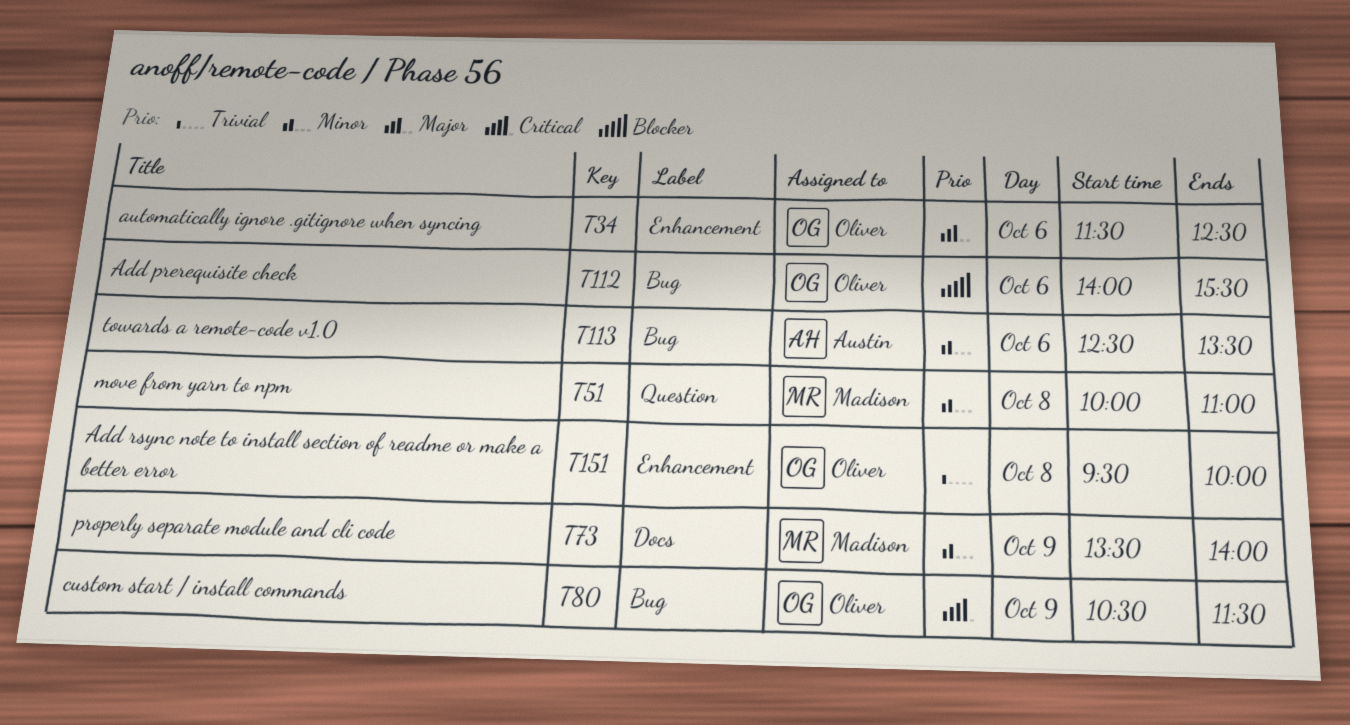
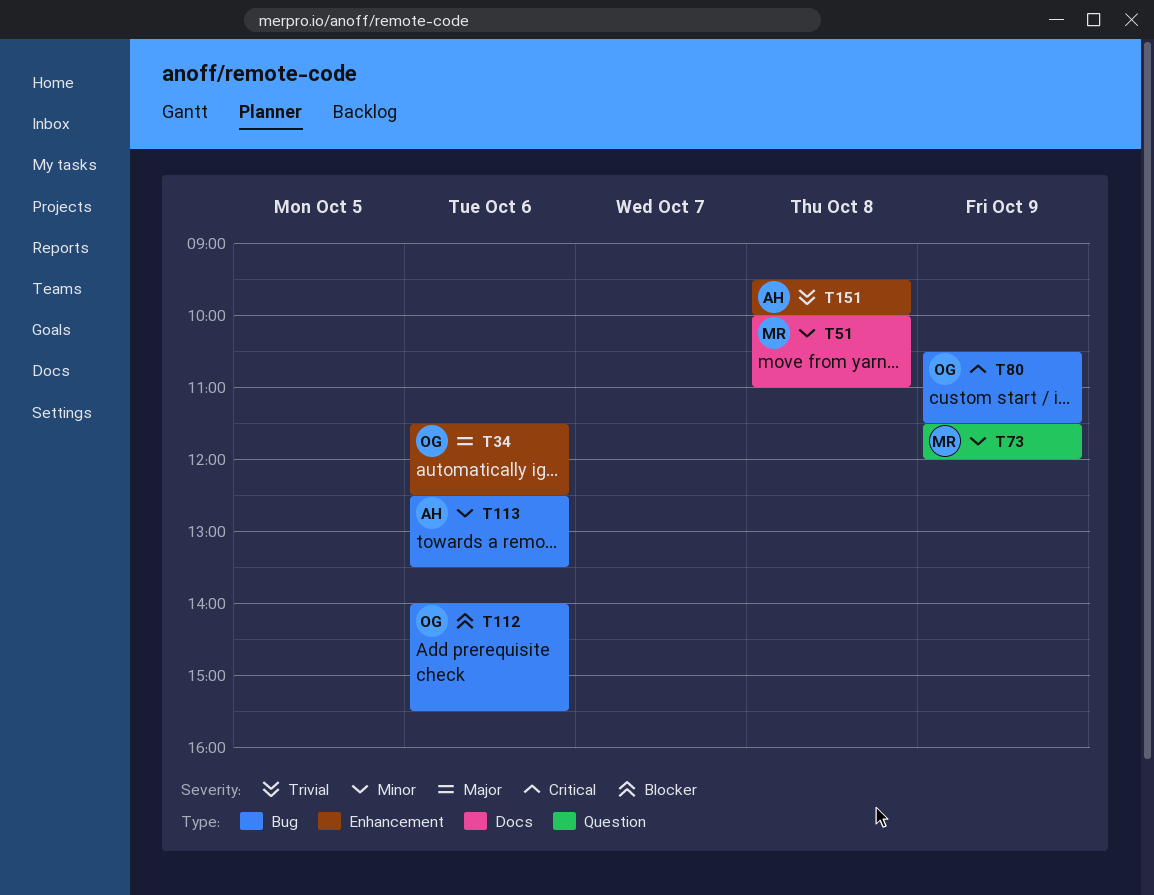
T51, label: Question -> Docs
T73, label: Docs -> Question
T73, begins: 13:30 -> 11:30
T73, ends: 14:00 -> 12:00
T151, owner: Oliver -> Austin

